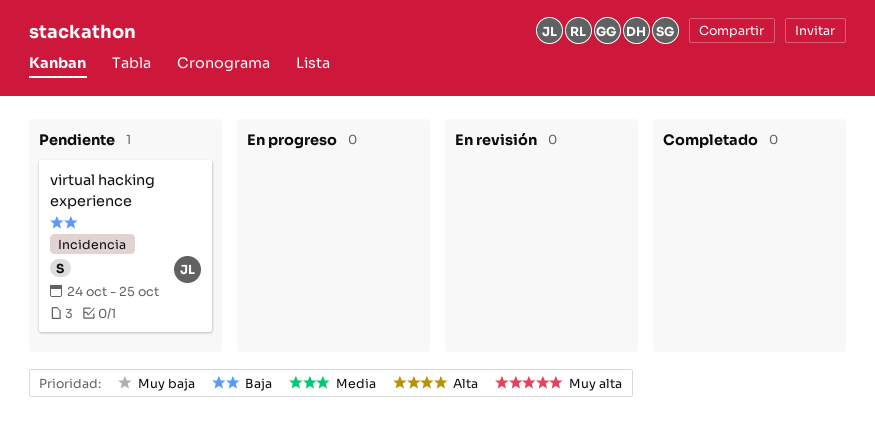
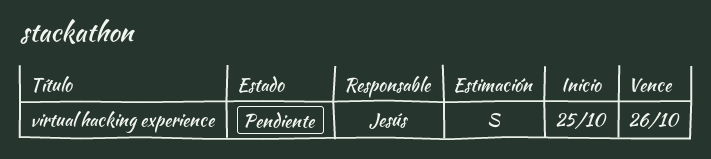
virtual hacking experience, start: Oct 24 -> Oct 25
virtual hacking experience, due: Oct 25 -> Oct 26

